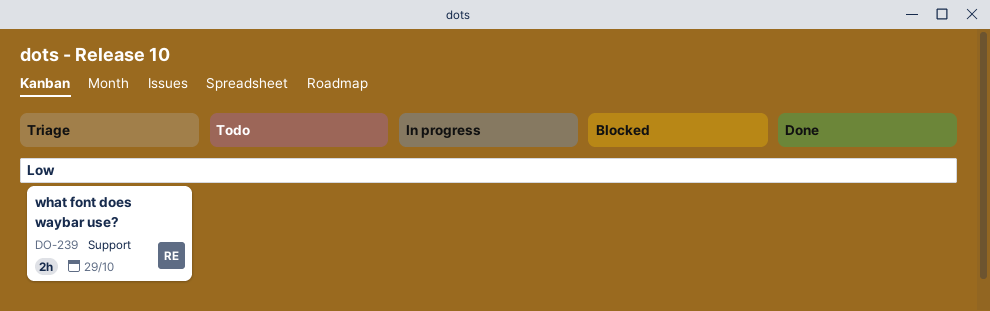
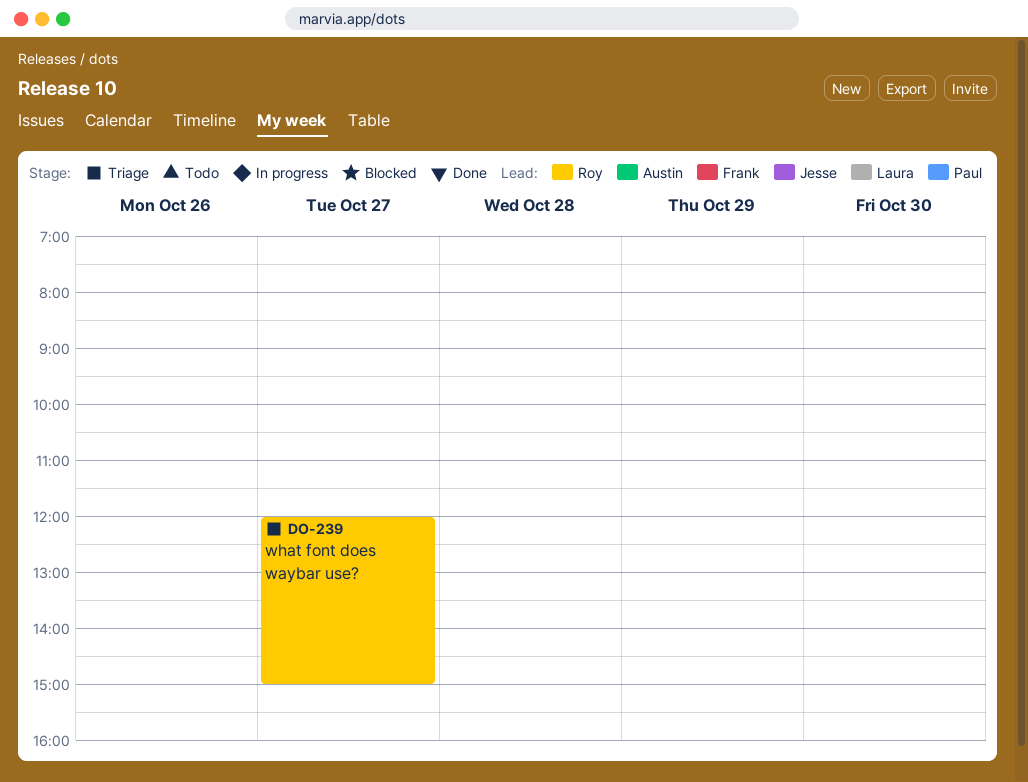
DO-239, day: Oct 29 -> Oct 27

